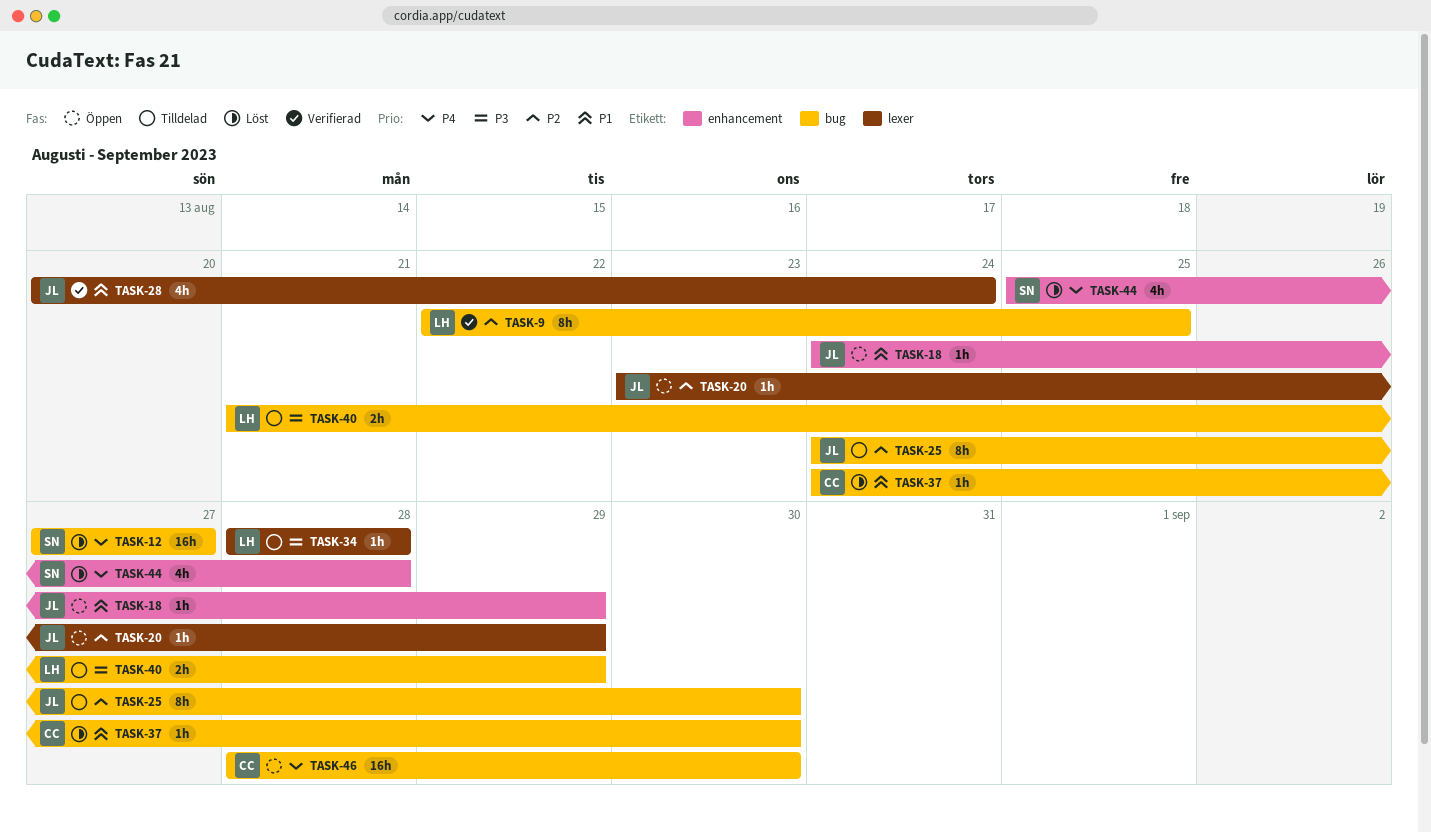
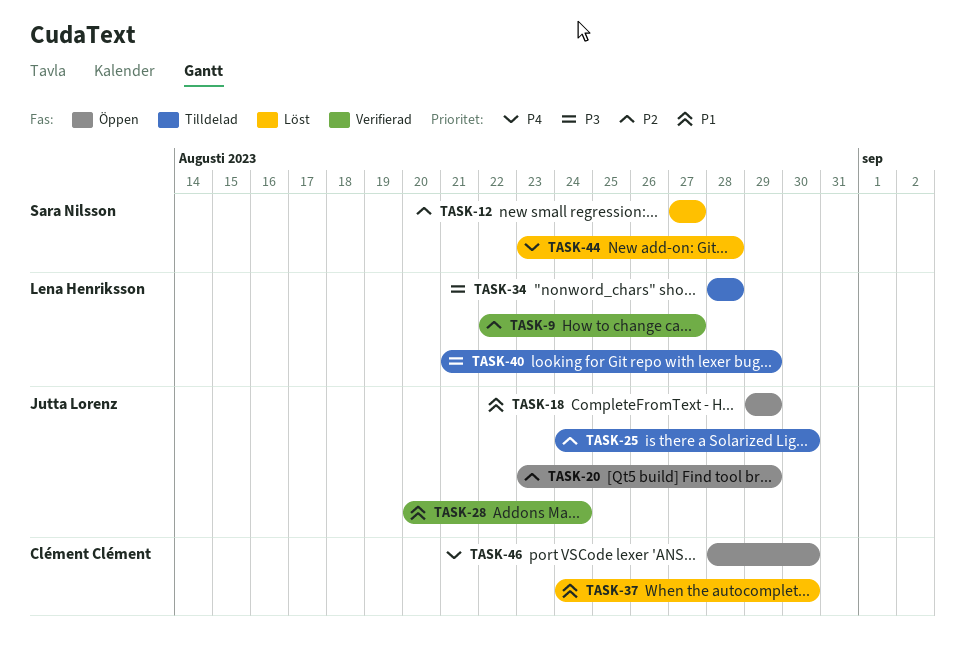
TASK-9, due: Aug 25 -> Aug 27
TASK-12, priority: P4 -> P2
TASK-18, start: Aug 24 -> Aug 29
TASK-44, start: Aug 25 -> Aug 23

